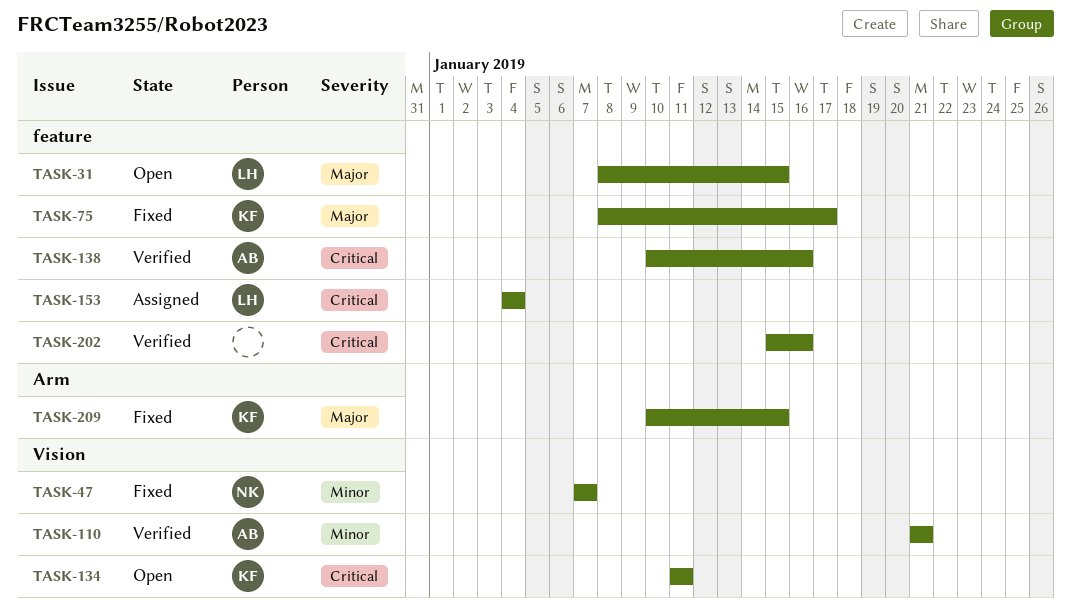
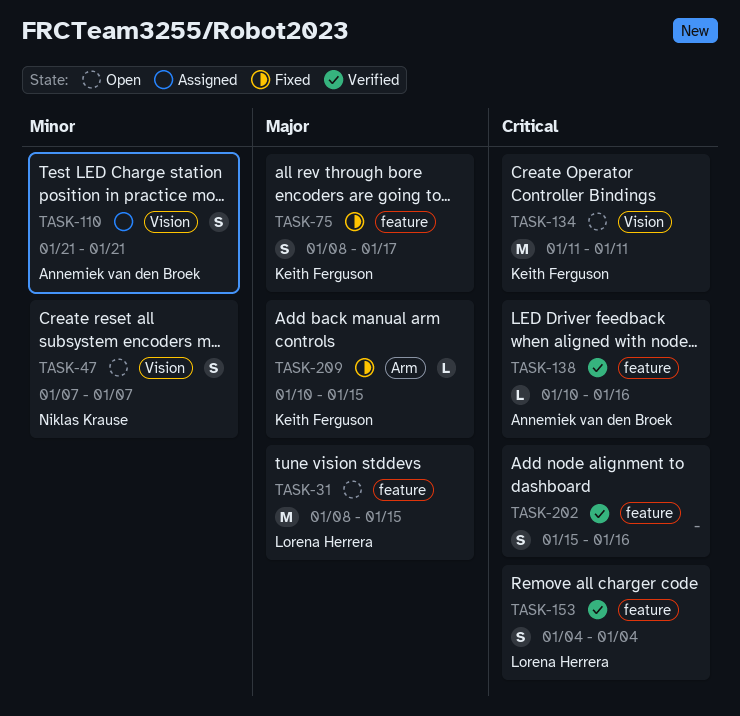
TASK-47, status: Fixed -> Open
TASK-110, status: Verified -> Assigned
TASK-153, status: Assigned -> Verified

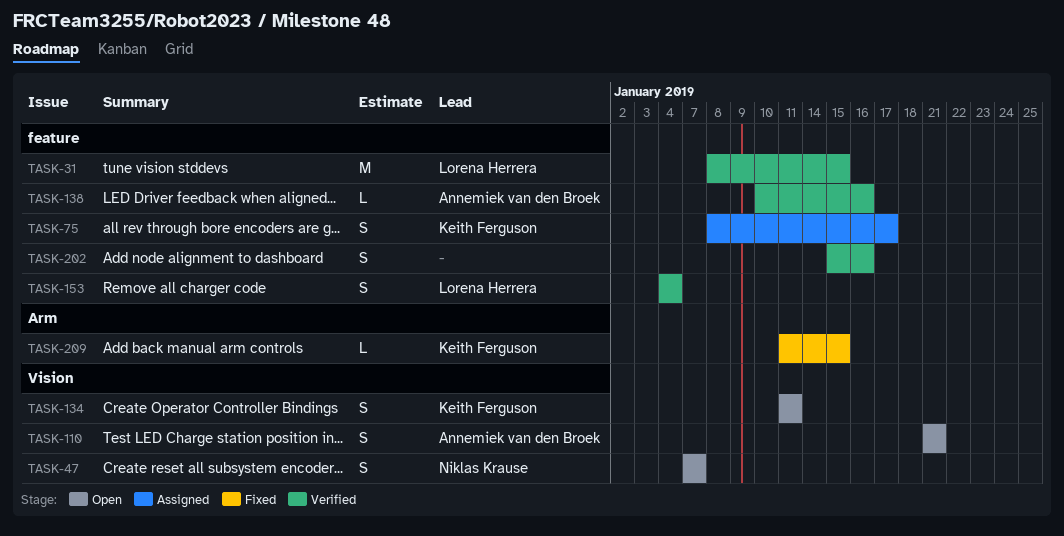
TASK-31, status: Open -> Verified
TASK-75, status: Fixed -> Assigned
TASK-110, status: Assigned -> Open
TASK-134, estimate: M -> S
TASK-209, start: Jan 10 -> Jan 11

